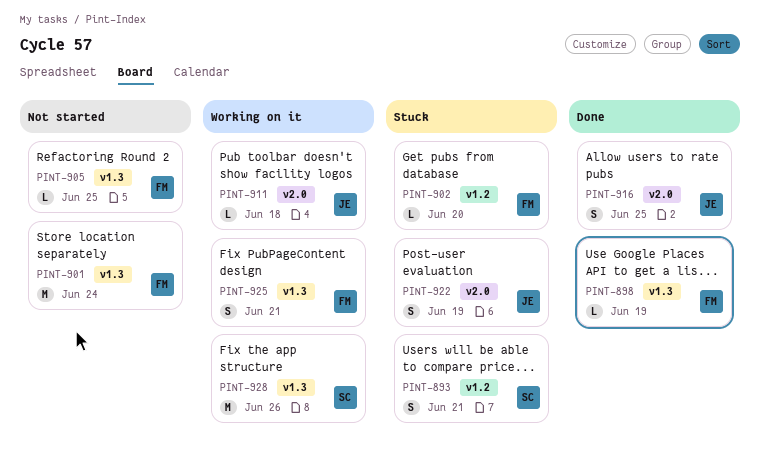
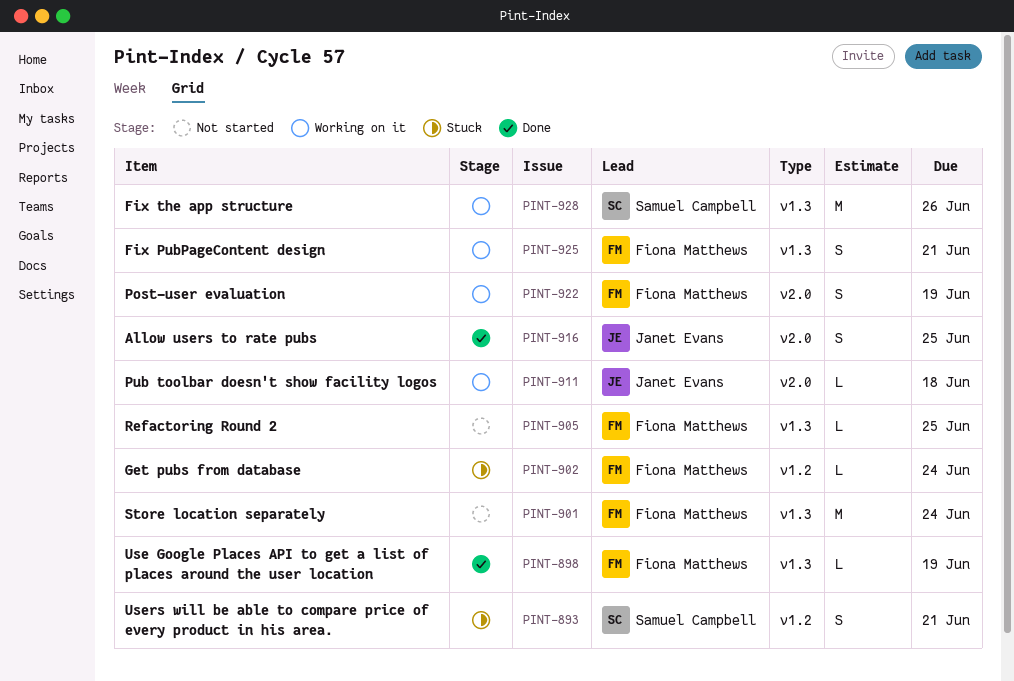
PINT-902, due: Jun 20 -> Jun 24
PINT-922, status: Stuck -> Working on it
PINT-922, owner: Janet Evans -> Fiona Matthews

